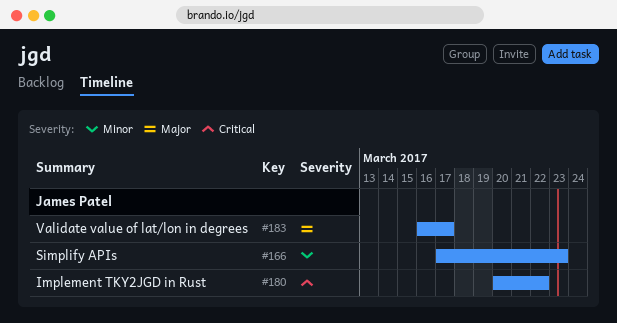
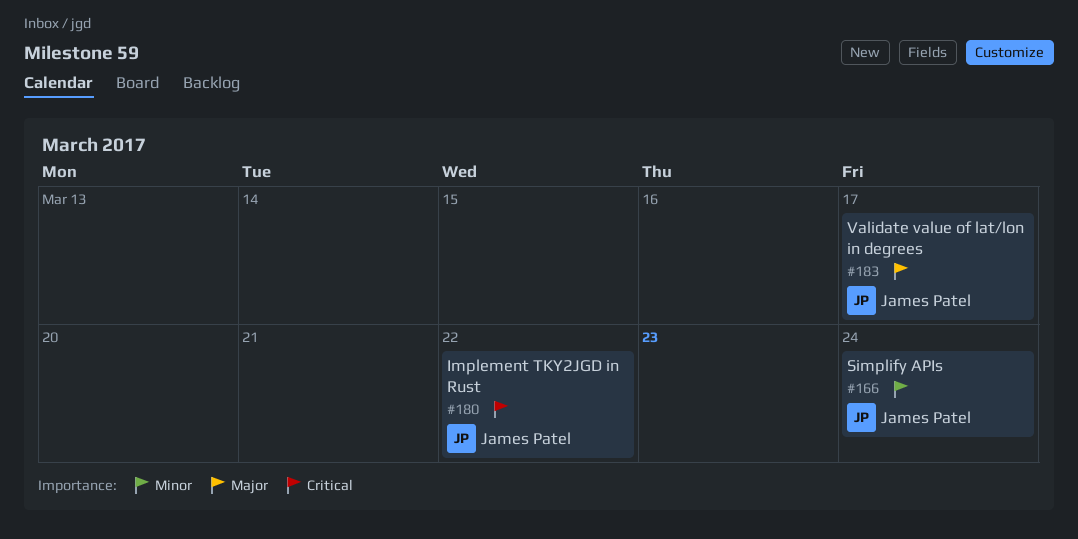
#166, due: Mar 23 -> Mar 24

